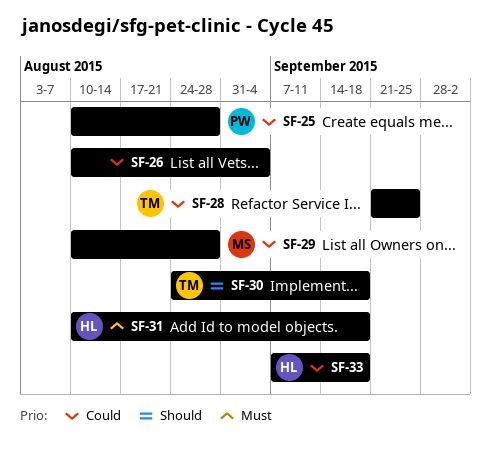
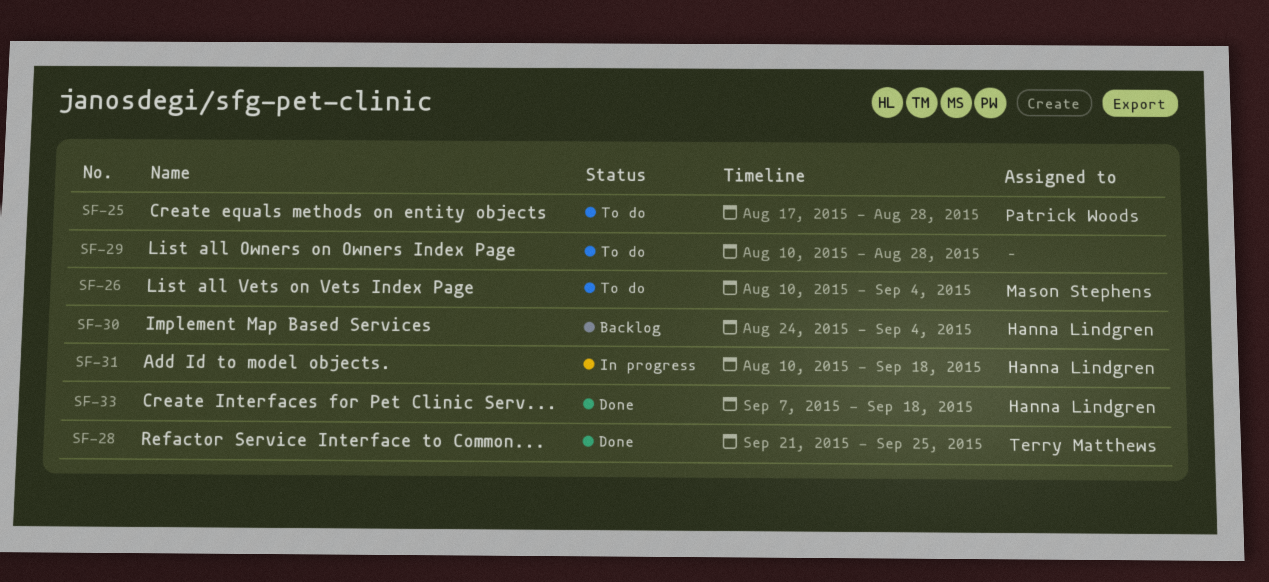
SF-25, start: Aug 10 -> Aug 17
SF-26, owner: none -> Mason Stephens
SF-29, owner: Mason Stephens -> none
SF-30, owner: Terry Matthews -> Hanna Lindgren
SF-30, due: Sep 18 -> Sep 4

